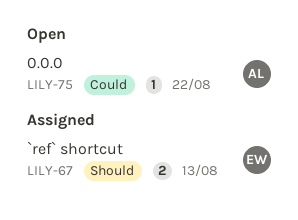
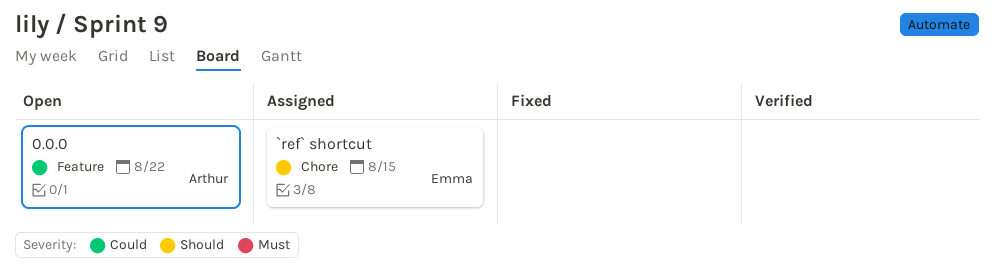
`ref` shortcut, due: Aug 13 -> Aug 15

